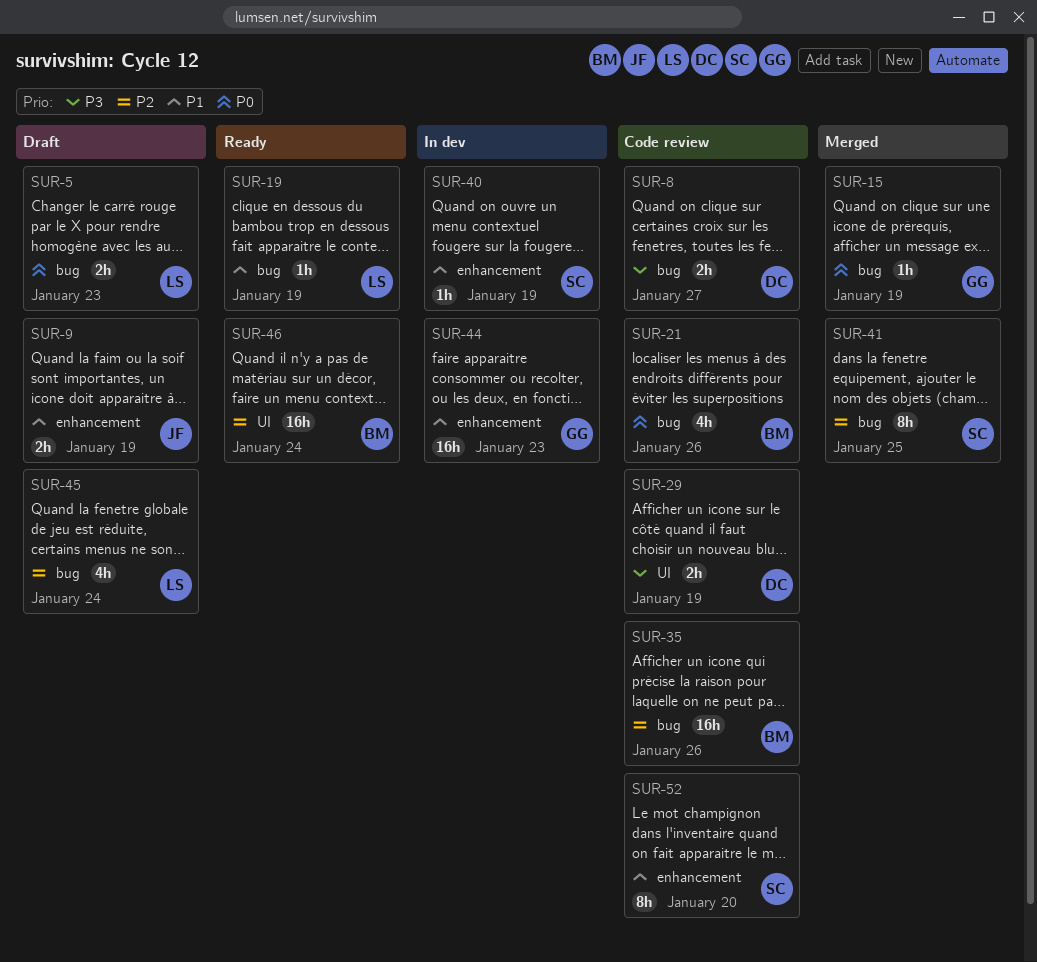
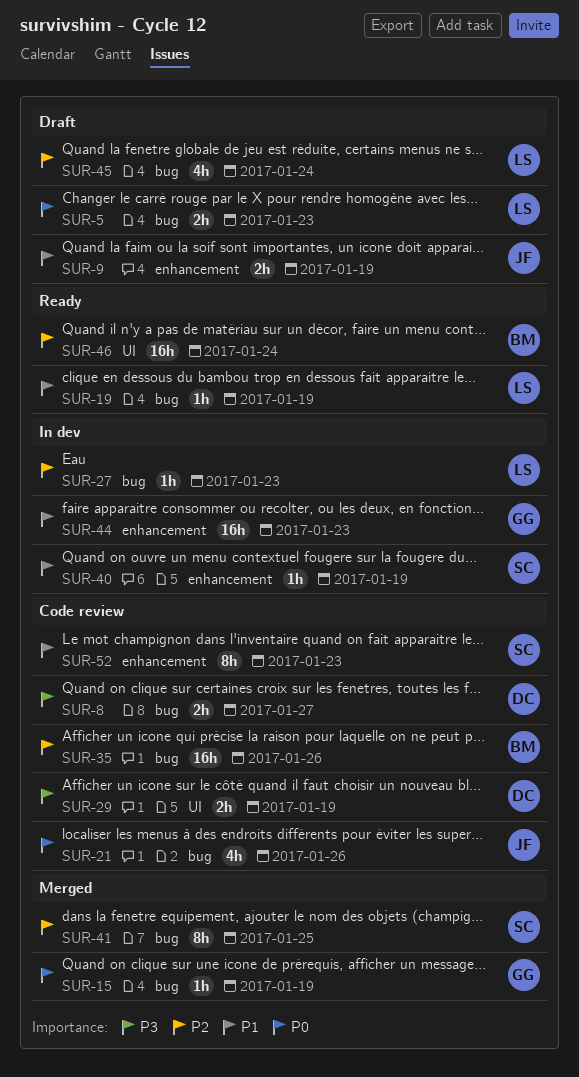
SUR-21, owner: BM -> JF
SUR-27: none -> present
SUR-52, due: Jan 20 -> Jan 23

